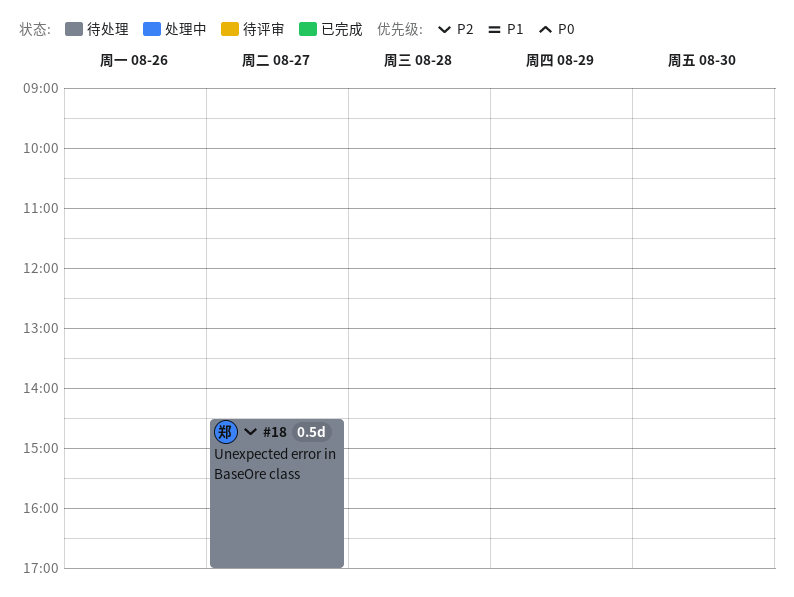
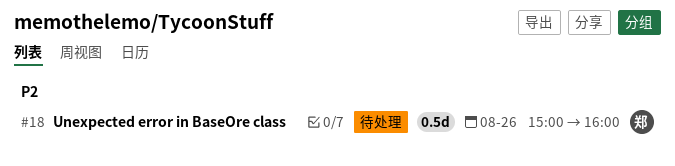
#18, day: Aug 27 -> Aug 26
#18, begins: 14:30 -> 15:00
#18, ends: 17:00 -> 16:00

